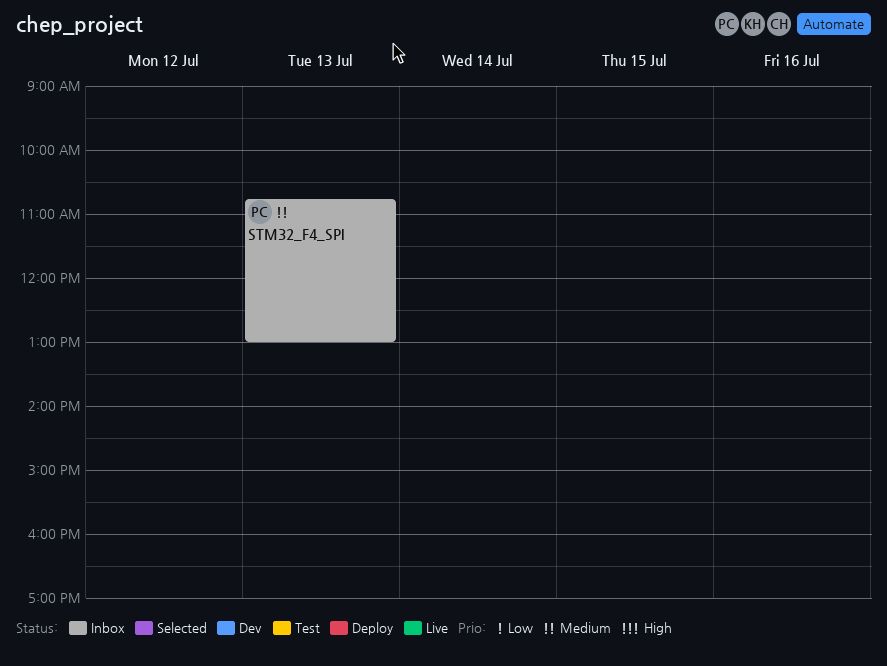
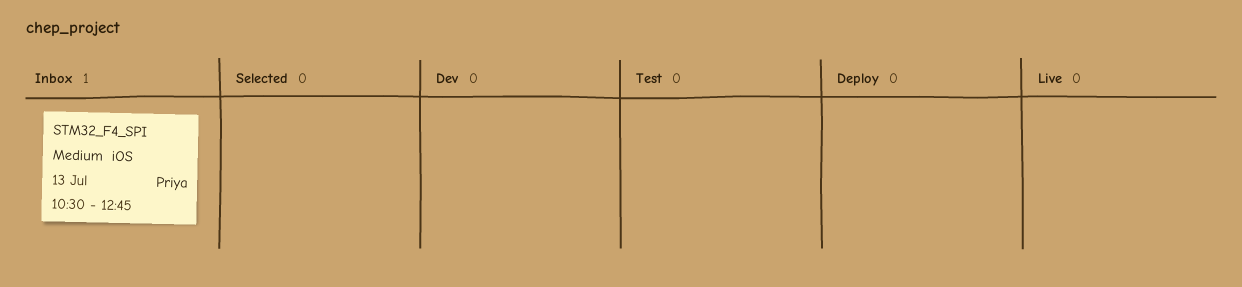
STM32_F4_SPI, begins: 10:45 -> 10:30
STM32_F4_SPI, ends: 13:00 -> 12:45

